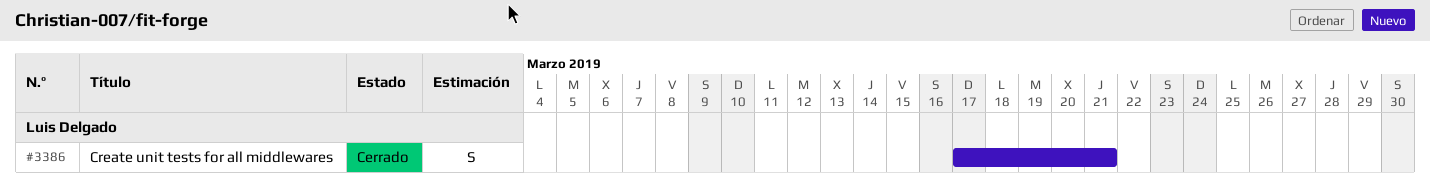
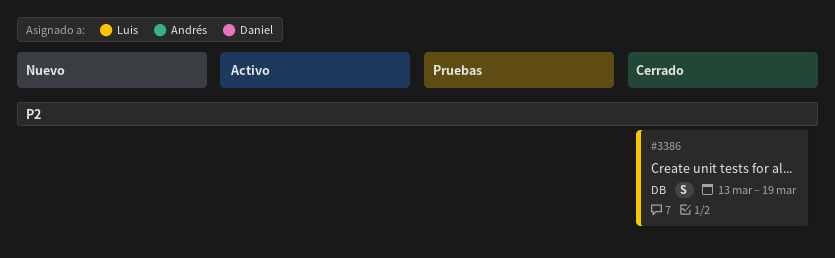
#3386, start: Mar 17 -> Mar 13
#3386, due: Mar 21 -> Mar 19

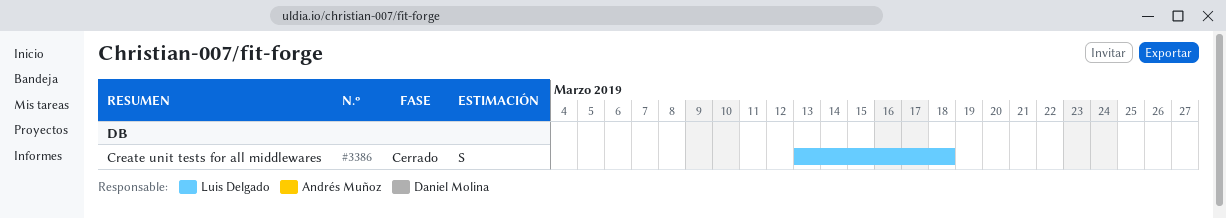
#3386, due: Mar 19 -> Mar 18

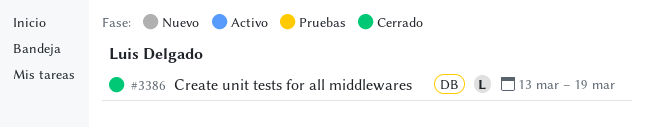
#3386, estimate: S -> L
#3386, due: Mar 18 -> Mar 19

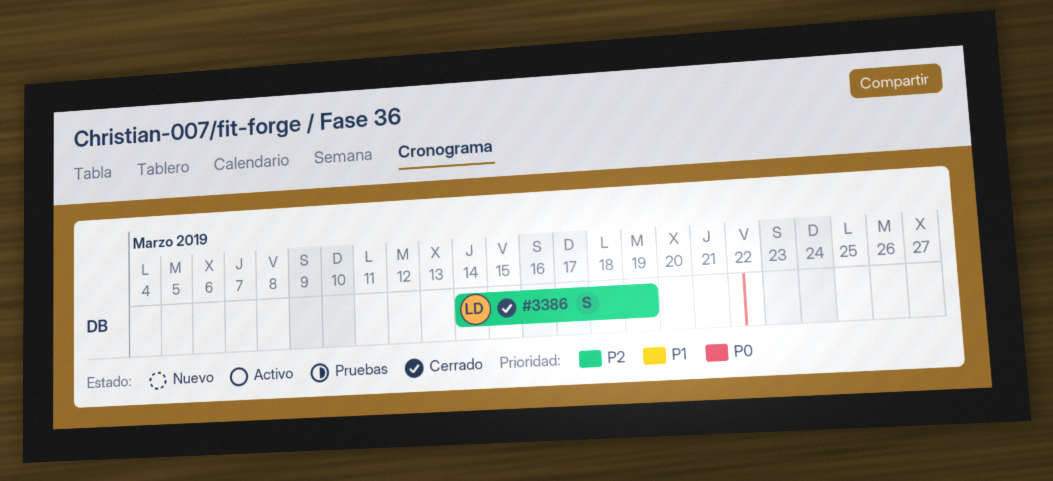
#3386, estimate: L -> S
#3386, start: Mar 13 -> Mar 14

